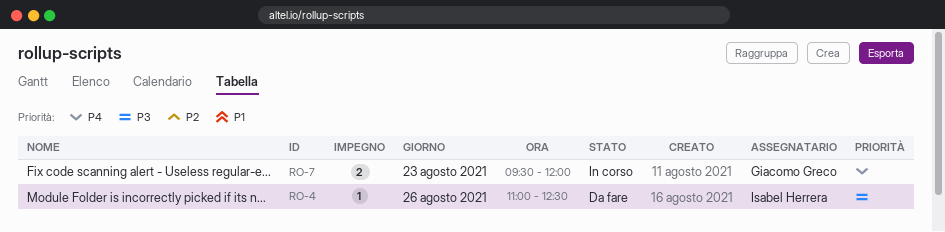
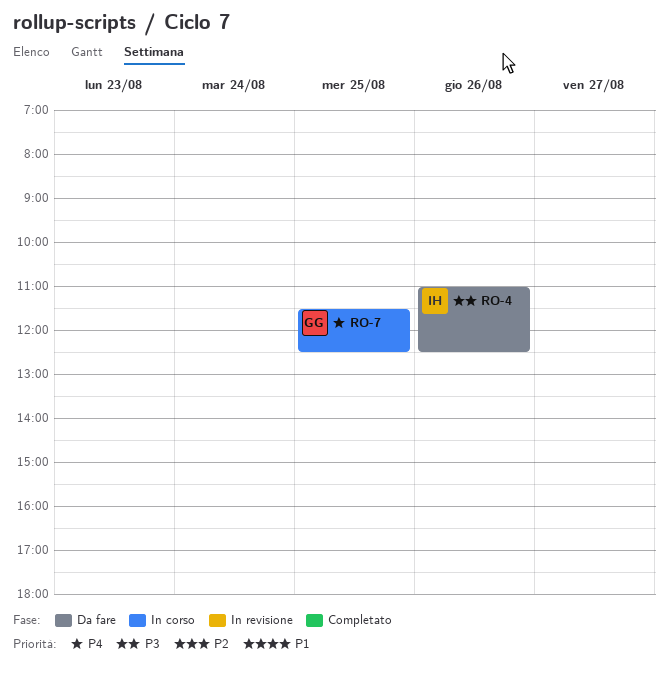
RO-7, day: Aug 23 -> Aug 25
RO-7, begins: 09:30 -> 11:30
RO-7, ends: 12:00 -> 12:30

